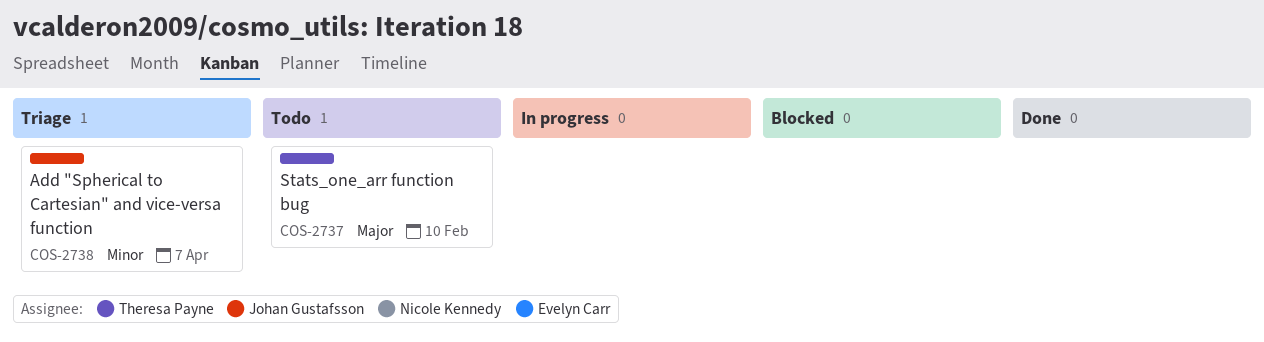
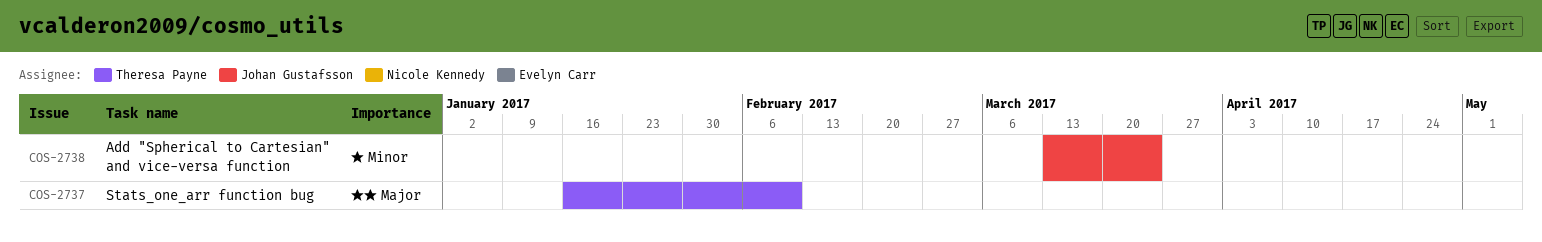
COS-2738, due: Apr 7 -> Mar 24

